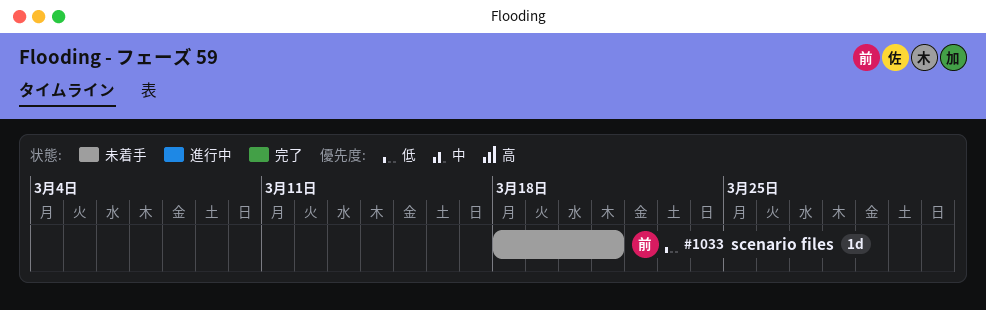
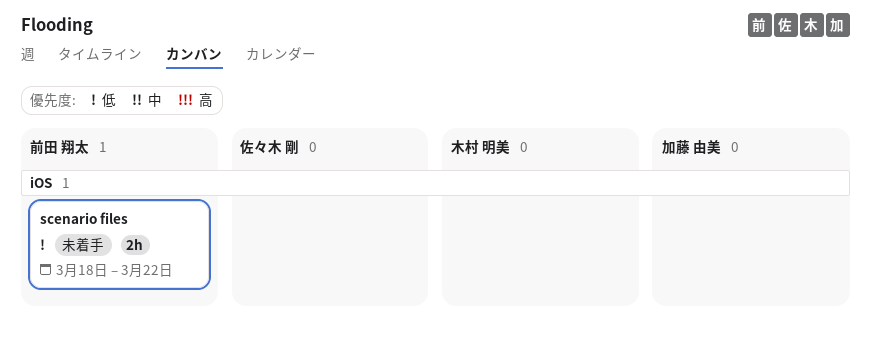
scenario files, estimate: 1d -> 2h
scenario files, due: Mar 21 -> Mar 22

